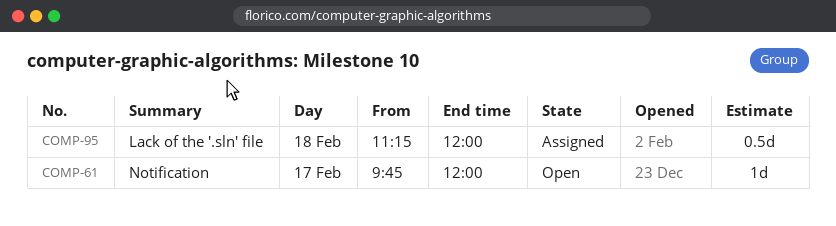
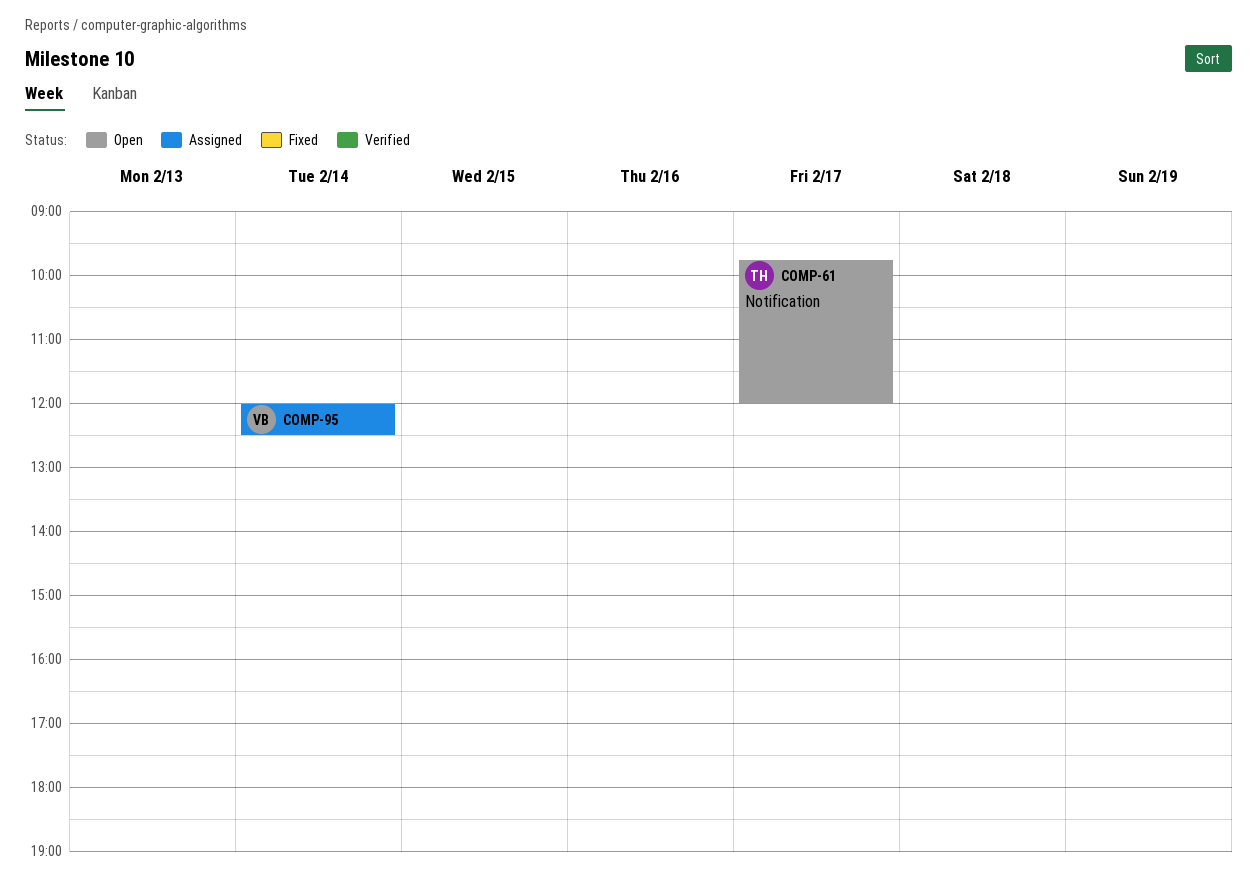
COMP-95, day: Feb 18 -> Feb 14
COMP-95, begins: 11:15 -> 12:00
COMP-95, ends: 12:00 -> 12:30

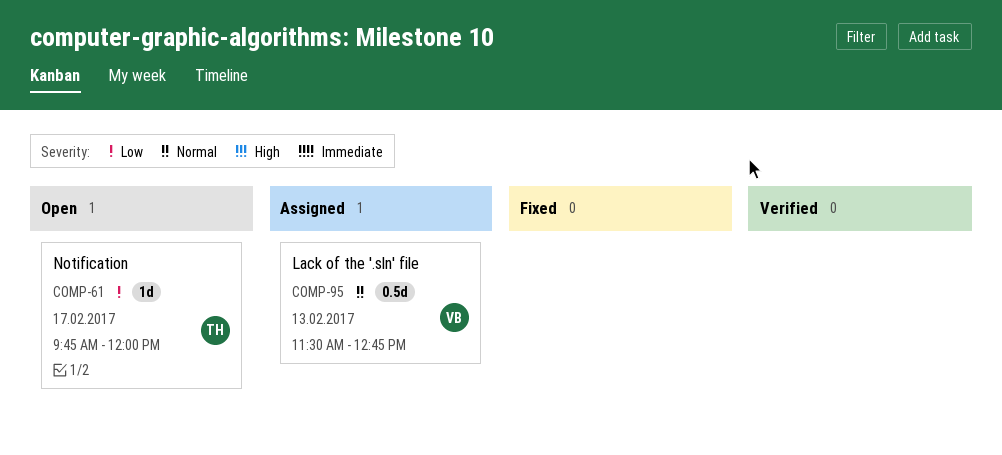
COMP-95, day: Feb 14 -> Feb 13
COMP-95, begins: 12:00 -> 11:30
COMP-95, ends: 12:30 -> 12:45

